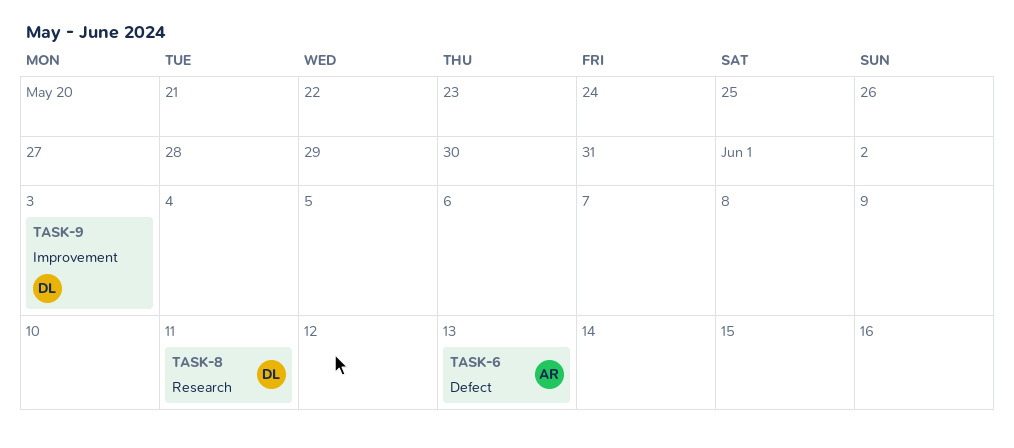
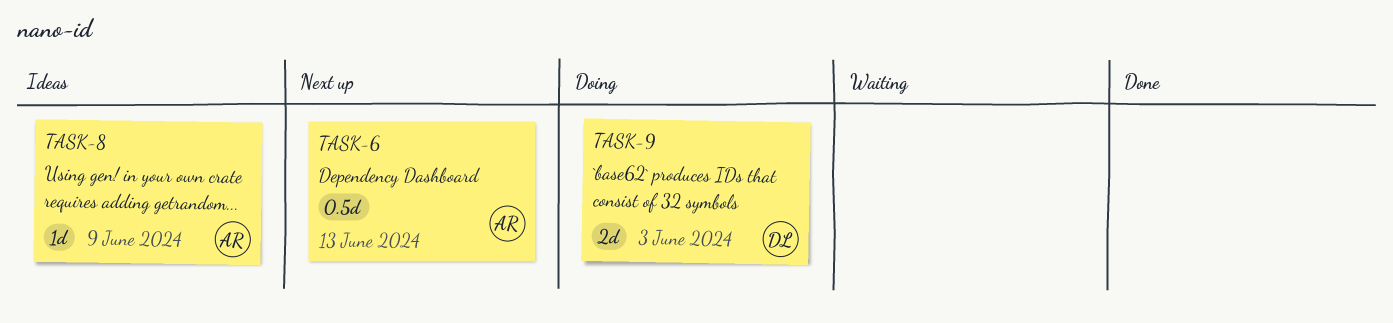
TASK-8, owner: DL -> AR
TASK-8, due: Jun 11 -> Jun 9

